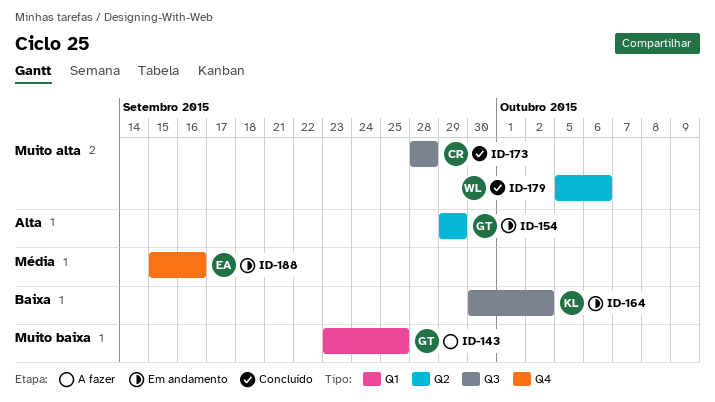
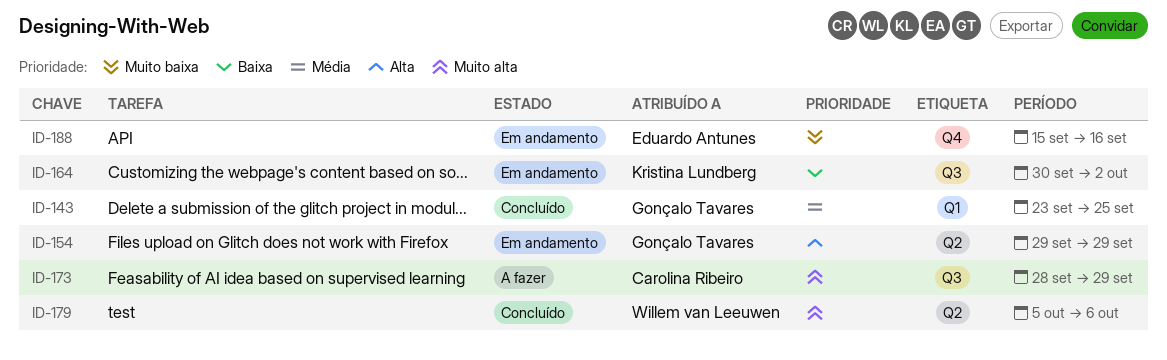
ID-143, status: A fazer -> Concluído
ID-143, priority: Muito baixa -> Média
ID-173, status: Concluído -> A fazer
ID-173, due: Sep 28 -> Sep 29
ID-188, priority: Média -> Muito baixa

